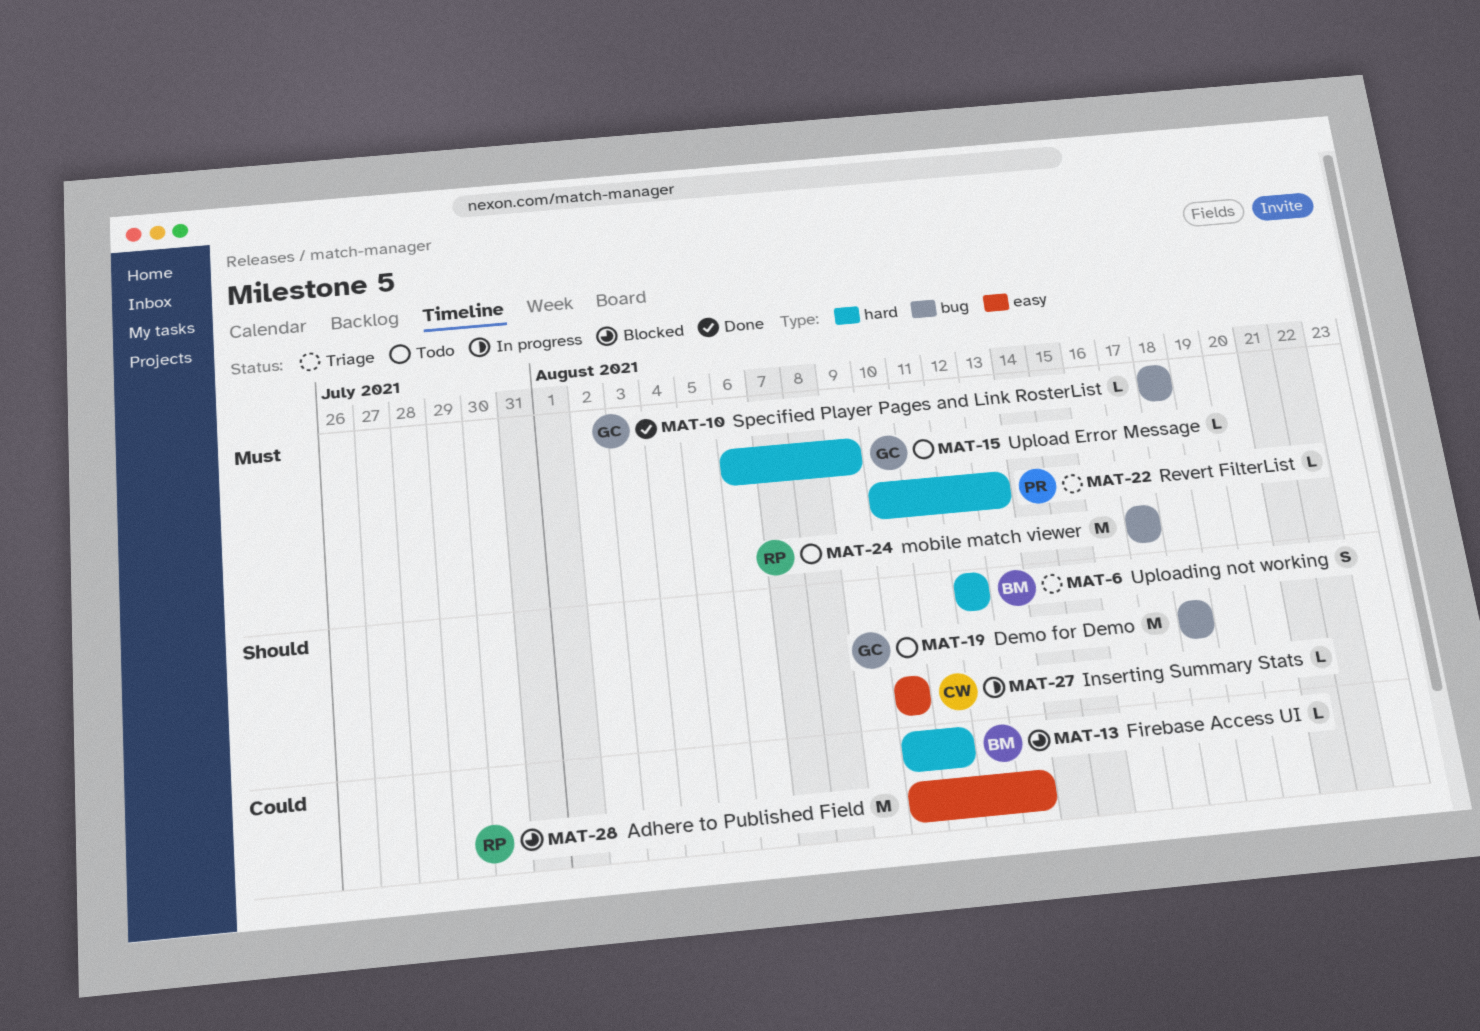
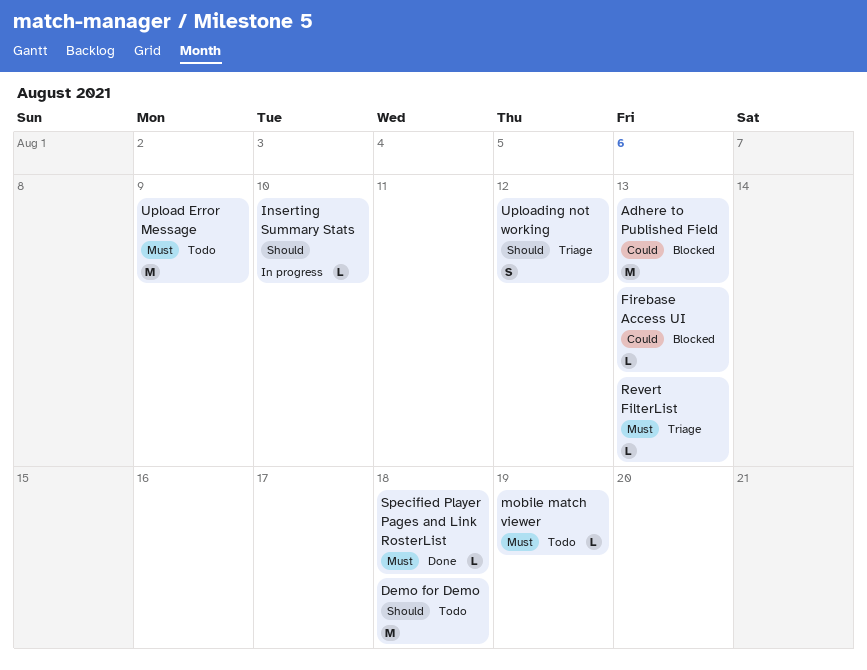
Firebase Access UI, due: Aug 11 -> Aug 13
mobile match viewer, estimate: M -> L
mobile match viewer, due: Aug 17 -> Aug 19
Upload Error Message, estimate: L -> M

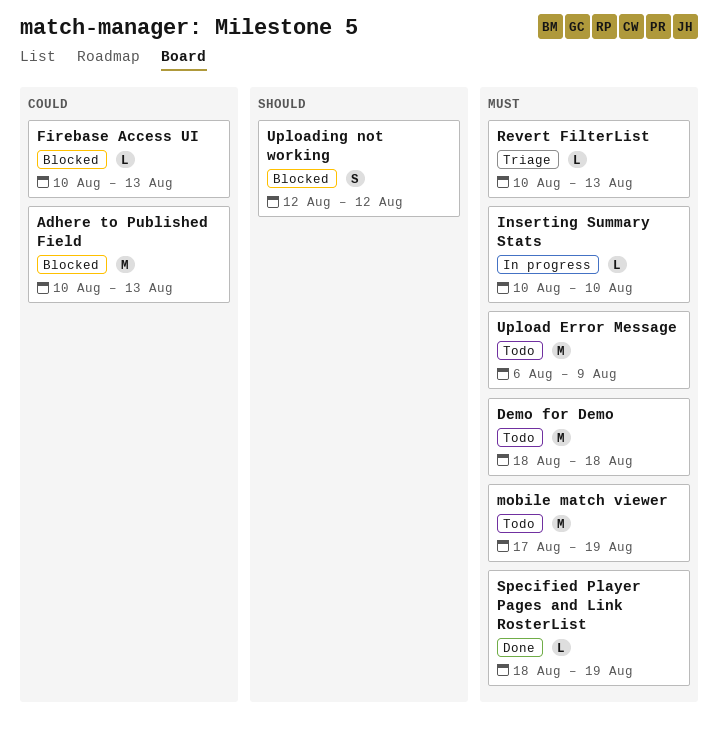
Demo for Demo, priority: Should -> Must
Inserting Summary Stats, priority: Should -> Must
mobile match viewer, estimate: L -> M
Specified Player Pages and Link RosterList, due: Aug 18 -> Aug 19
Uploading not working, status: Triage -> Blocked

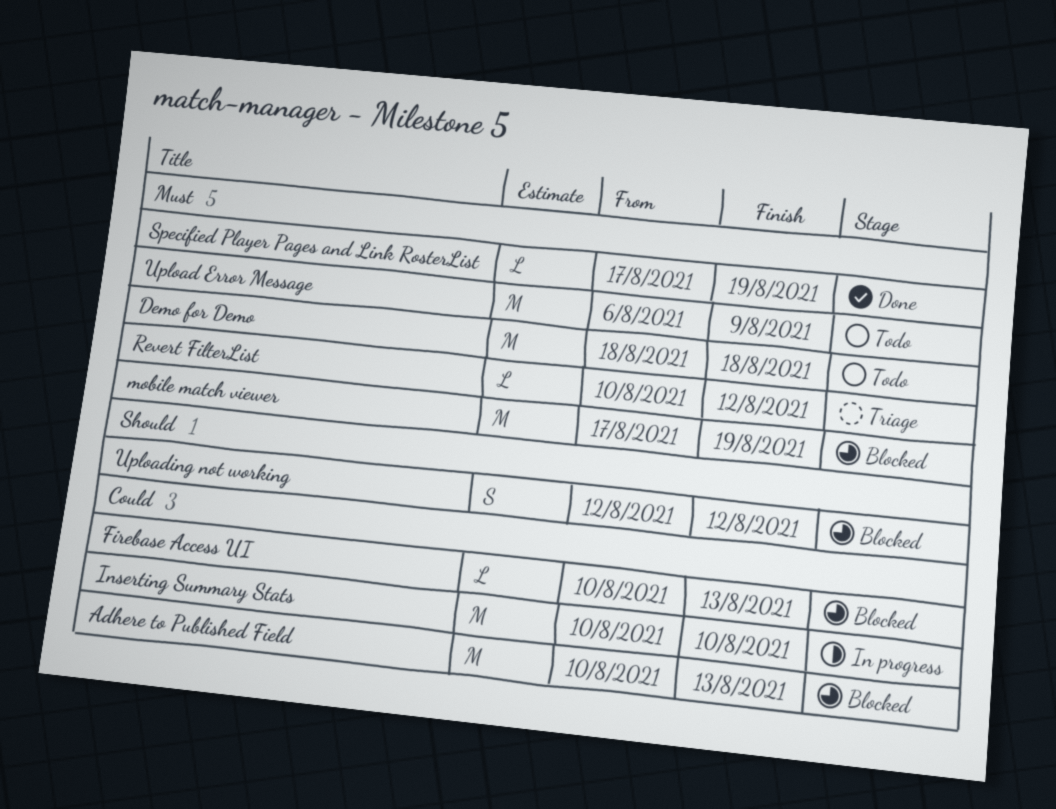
Inserting Summary Stats, priority: Must -> Could
Inserting Summary Stats, estimate: L -> M
mobile match viewer, status: Todo -> Blocked
Revert FilterList, due: Aug 13 -> Aug 12
Specified Player Pages and Link RosterList, start: Aug 18 -> Aug 17

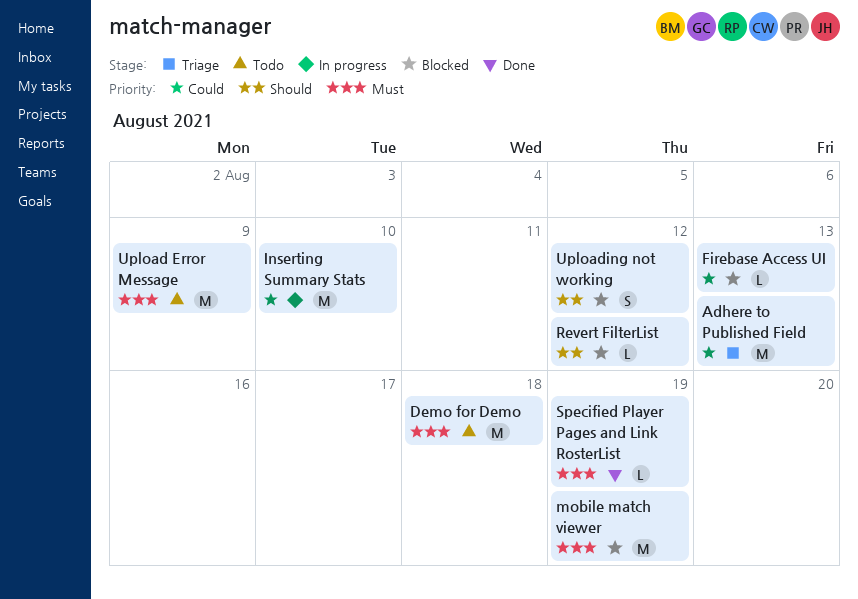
Adhere to Published Field, status: Blocked -> Triage
Revert FilterList, status: Triage -> Blocked
Revert FilterList, priority: Must -> Should

